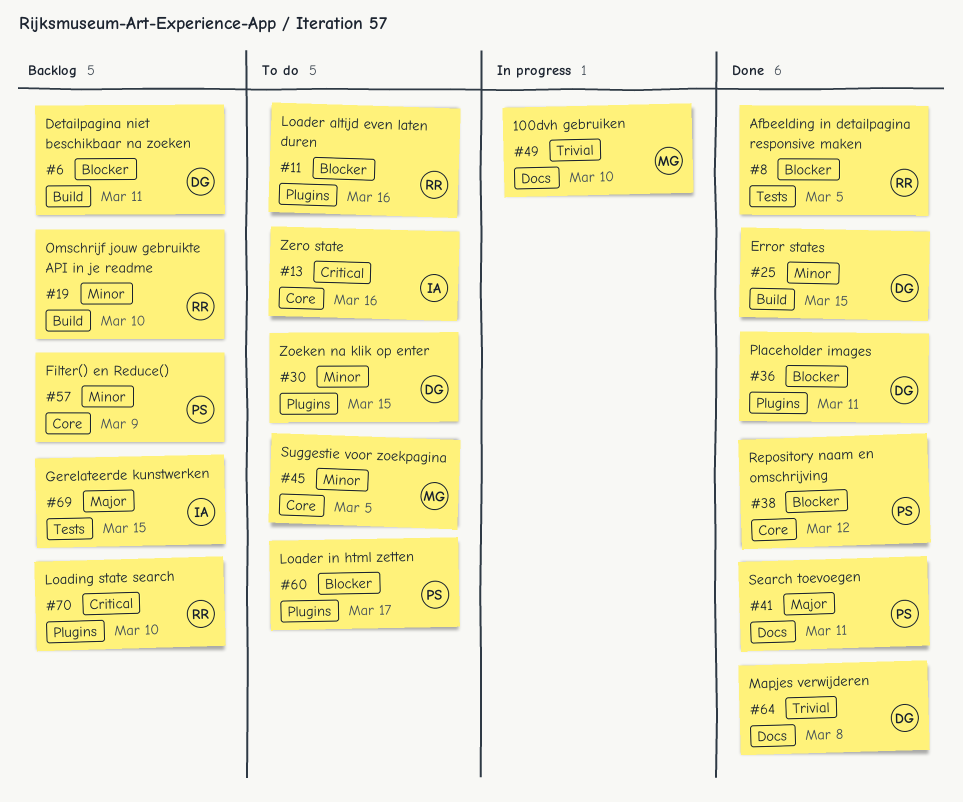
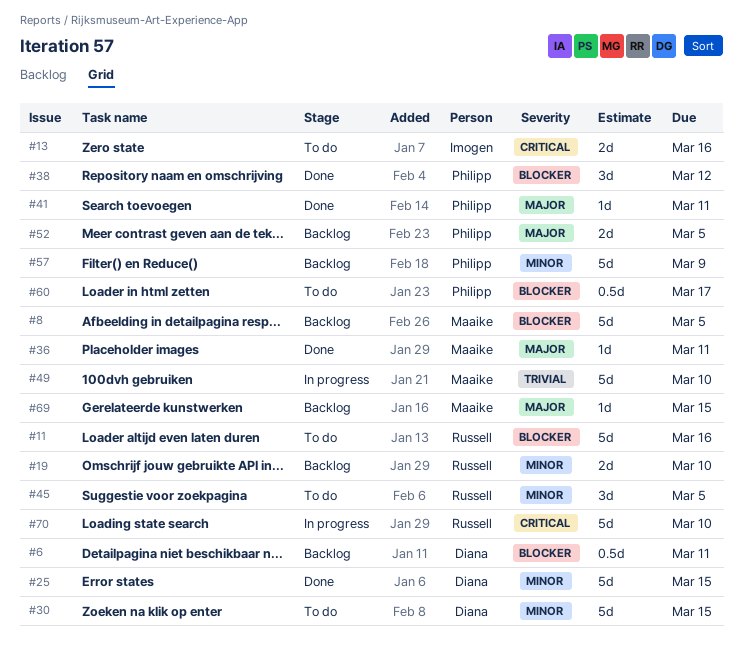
#8, status: Done -> Backlog
#8, owner: Russell -> Maaike
#36, owner: Diana -> Maaike
#36, priority: Blocker -> Major
#45, owner: Maaike -> Russell
#52: none -> present
#64: present -> none
#69, owner: Imogen -> Maaike
#70, status: Backlog -> In progress

